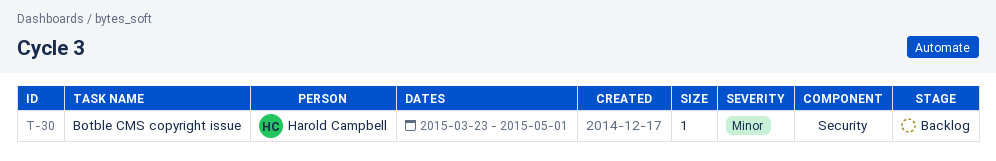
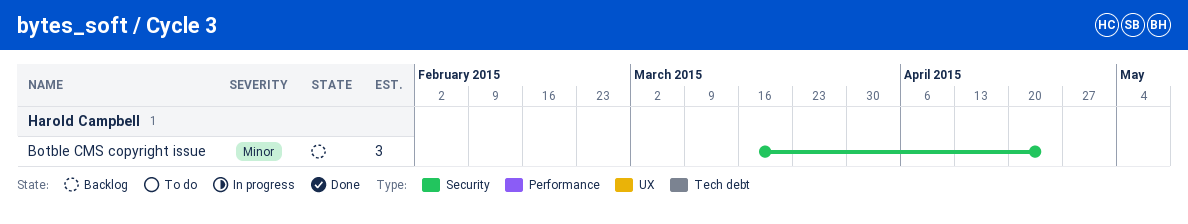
Botble CMS copyright issue, estimate: 1 -> 3
Botble CMS copyright issue, start: Mar 23 -> Mar 16
Botble CMS copyright issue, due: May 1 -> Apr 24

